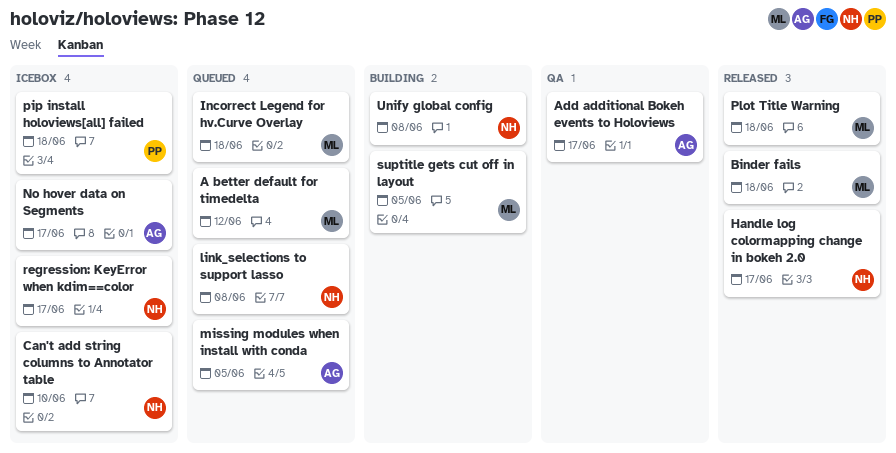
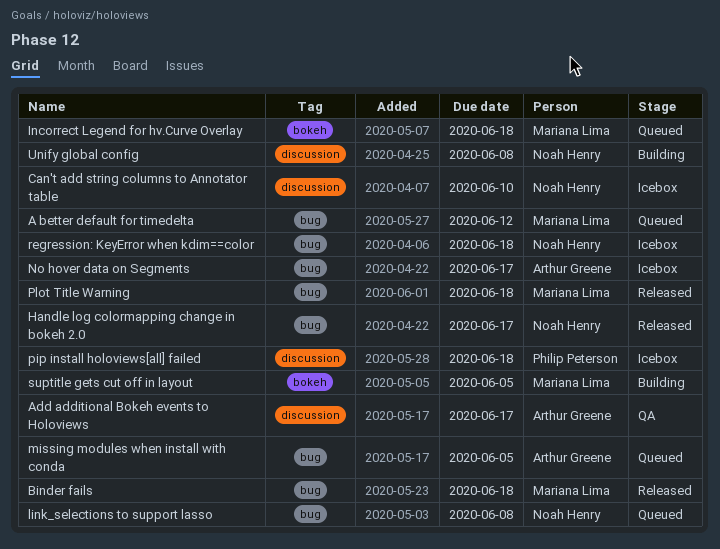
regression: KeyError when kdim==color, due: Jun 17 -> Jun 18

